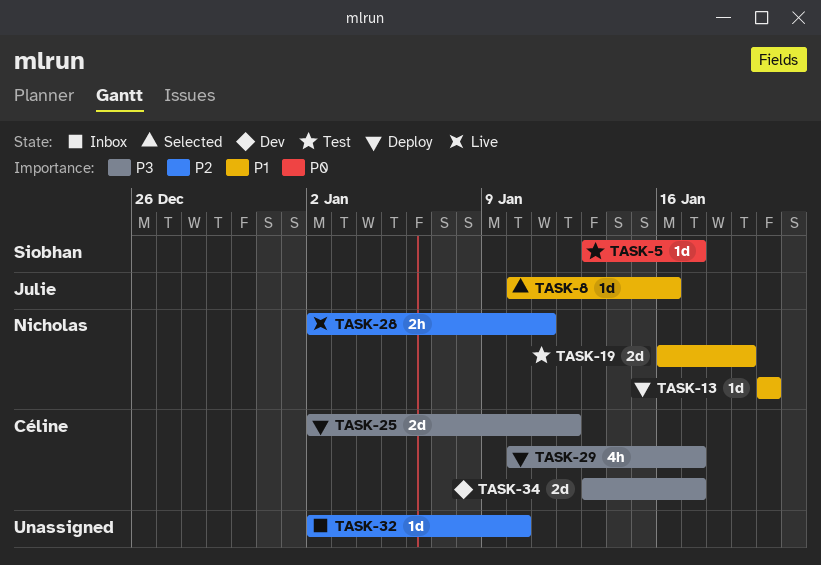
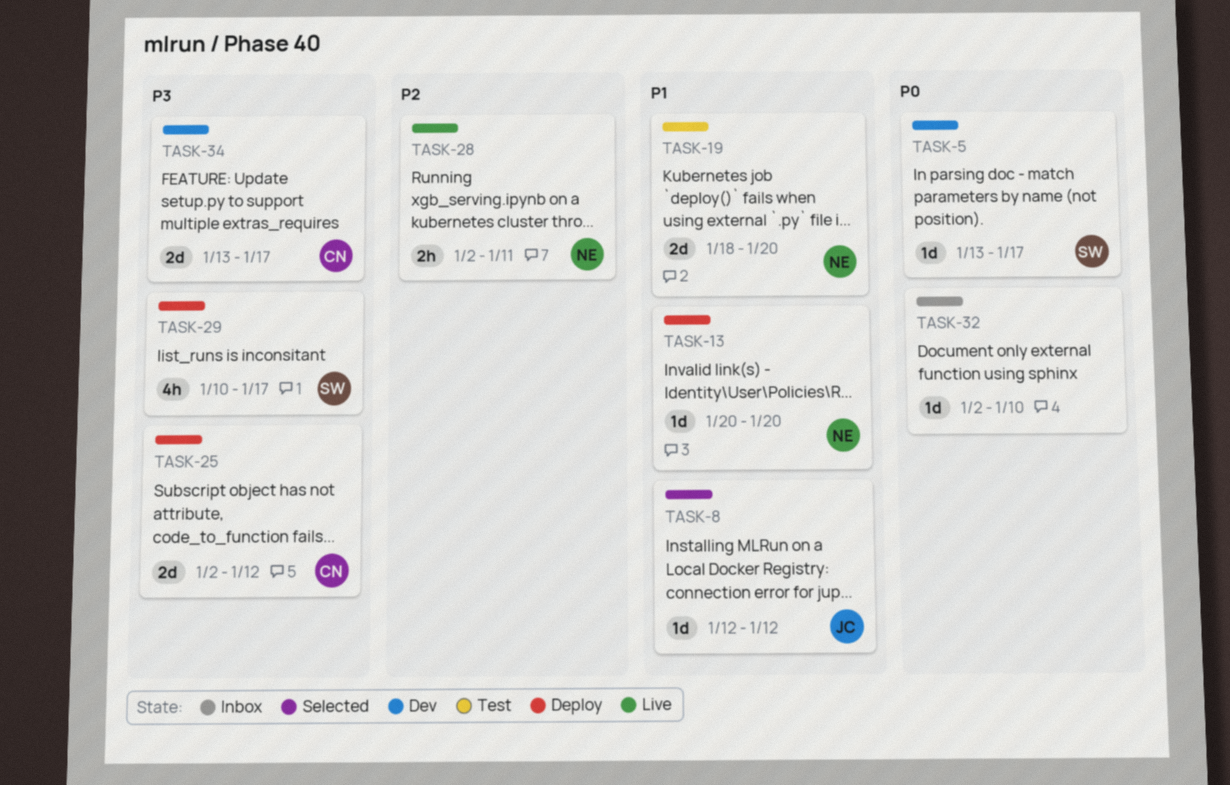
TASK-5, status: Test -> Dev
TASK-8, start: Jan 10 -> Jan 12
TASK-8, due: Jan 16 -> Jan 12
TASK-19, start: Jan 16 -> Jan 18
TASK-19, due: Jan 19 -> Jan 20
TASK-29, owner: Céline -> Siobhan
TASK-32, priority: P2 -> P0

